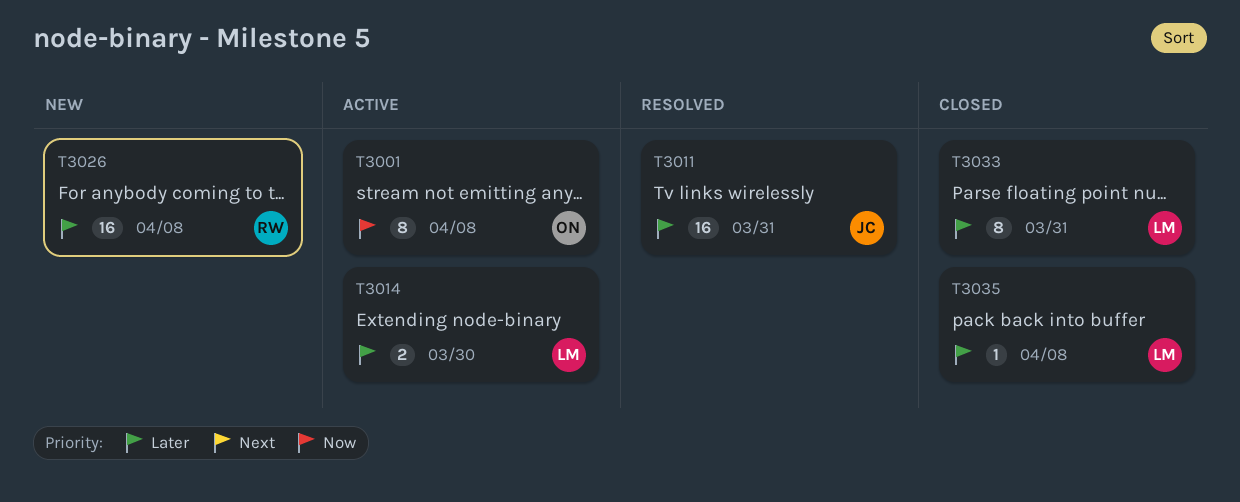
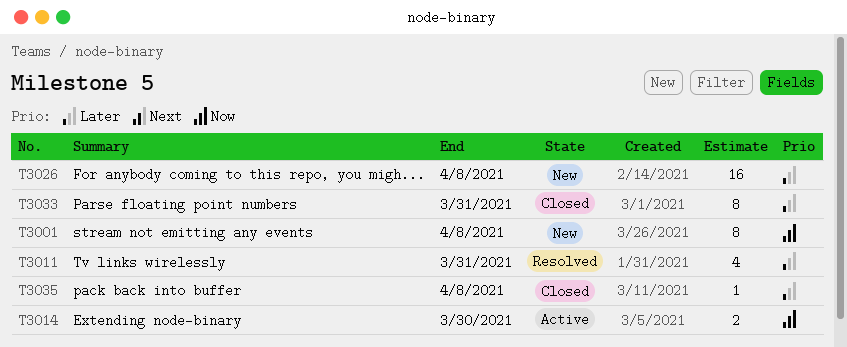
T3001, status: Active -> New
T3011, estimate: 16 -> 4
T3014, priority: Later -> Now

